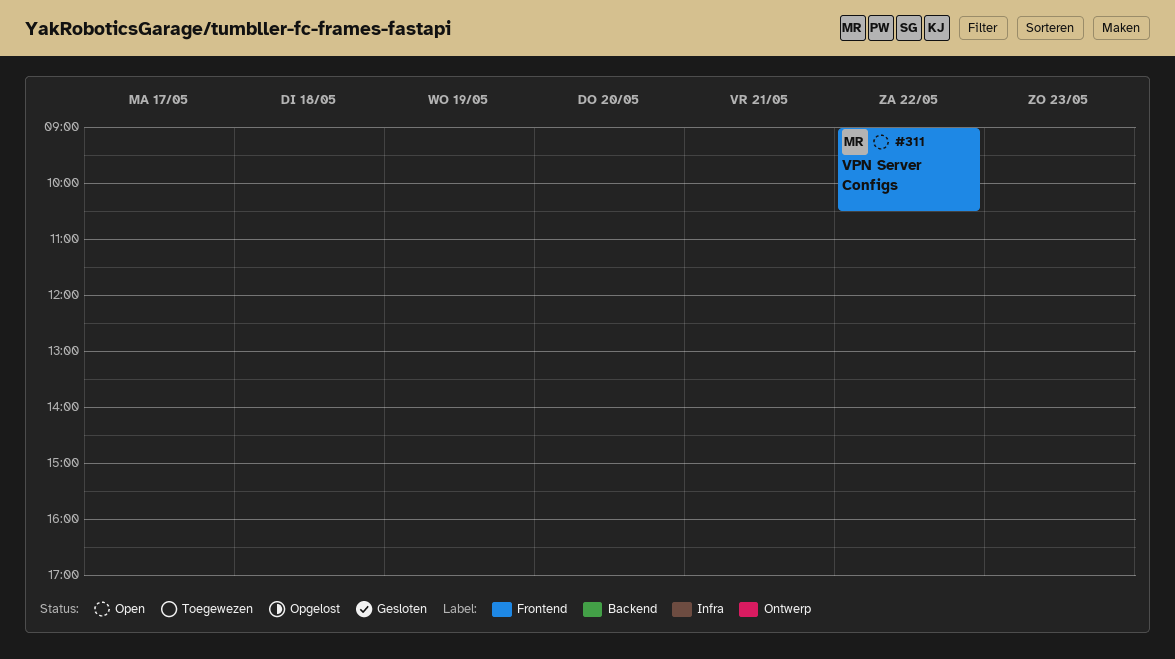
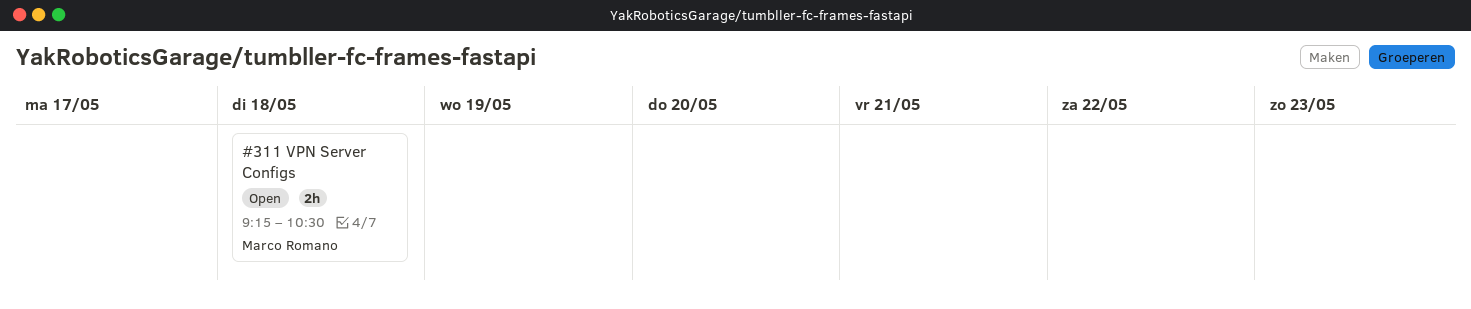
#311, day: May 22 -> May 18
#311, begins: 09:00 -> 09:15

